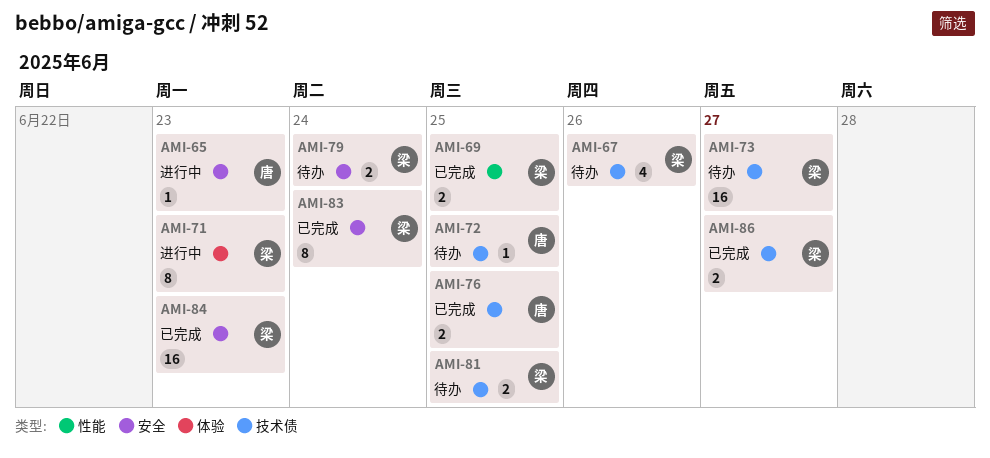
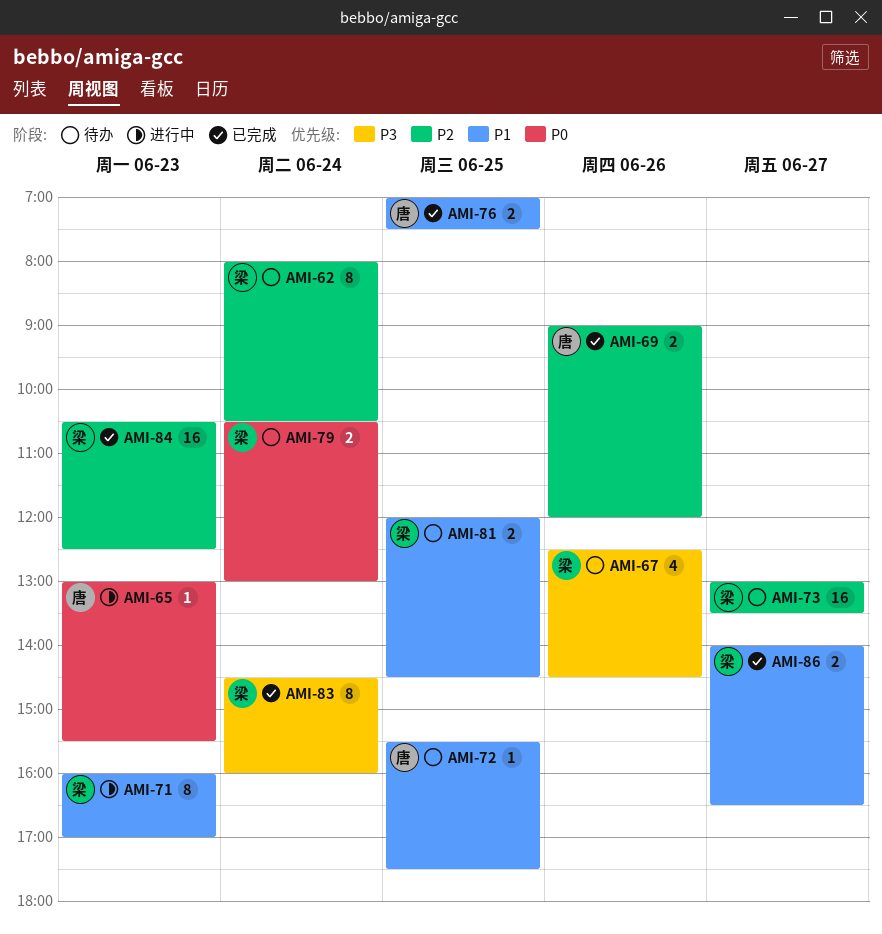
AMI-62: none -> present
AMI-69, owner: 梁 -> 唐
AMI-69, day: Jun 25 -> Jun 26

